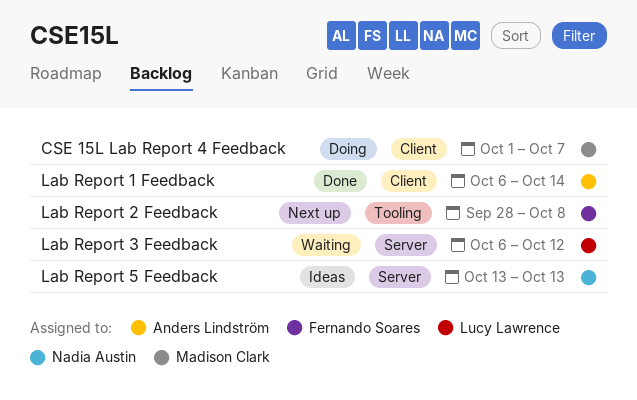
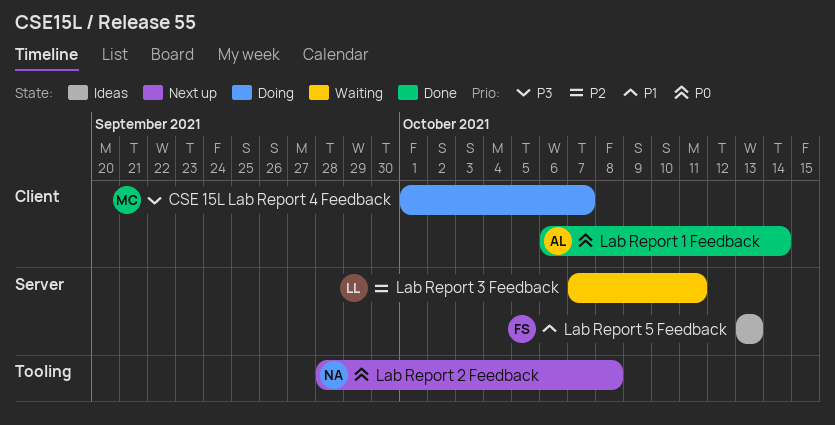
Lab Report 2 Feedback, owner: Fernando Soares -> Nadia Austin
Lab Report 3 Feedback, start: Oct 6 -> Oct 7
Lab Report 3 Feedback, due: Oct 12 -> Oct 11
Lab Report 5 Feedback, owner: Nadia Austin -> Fernando Soares

